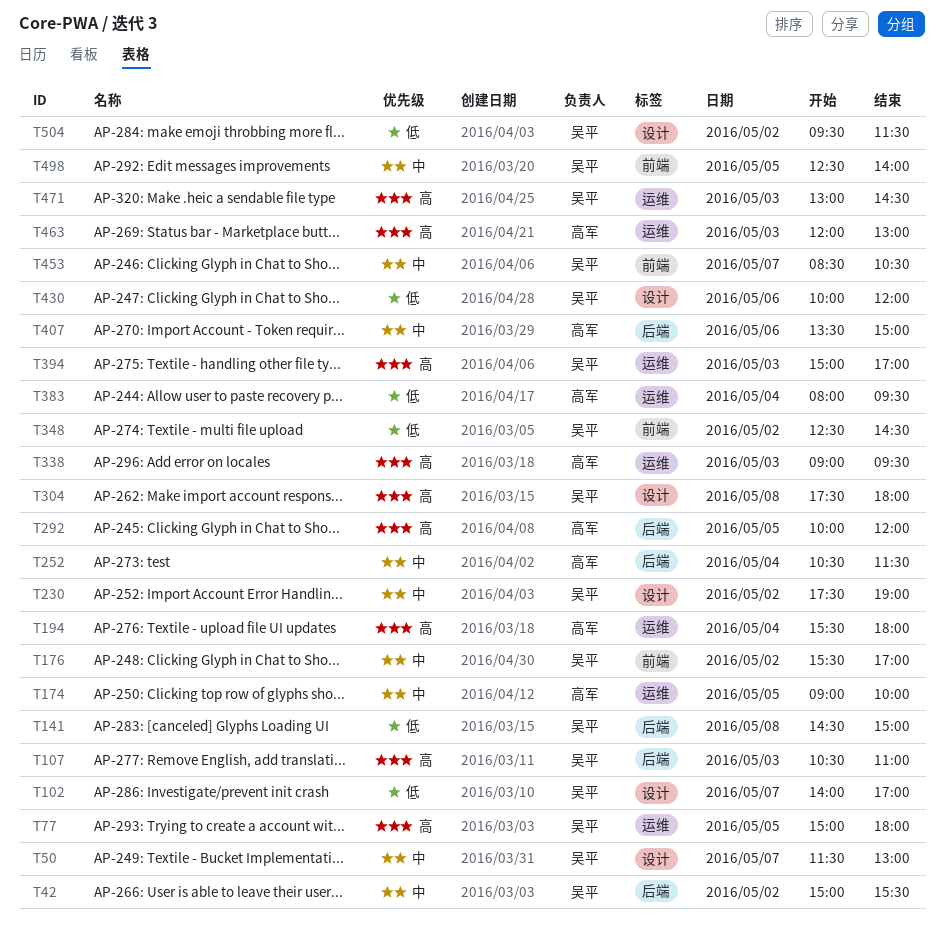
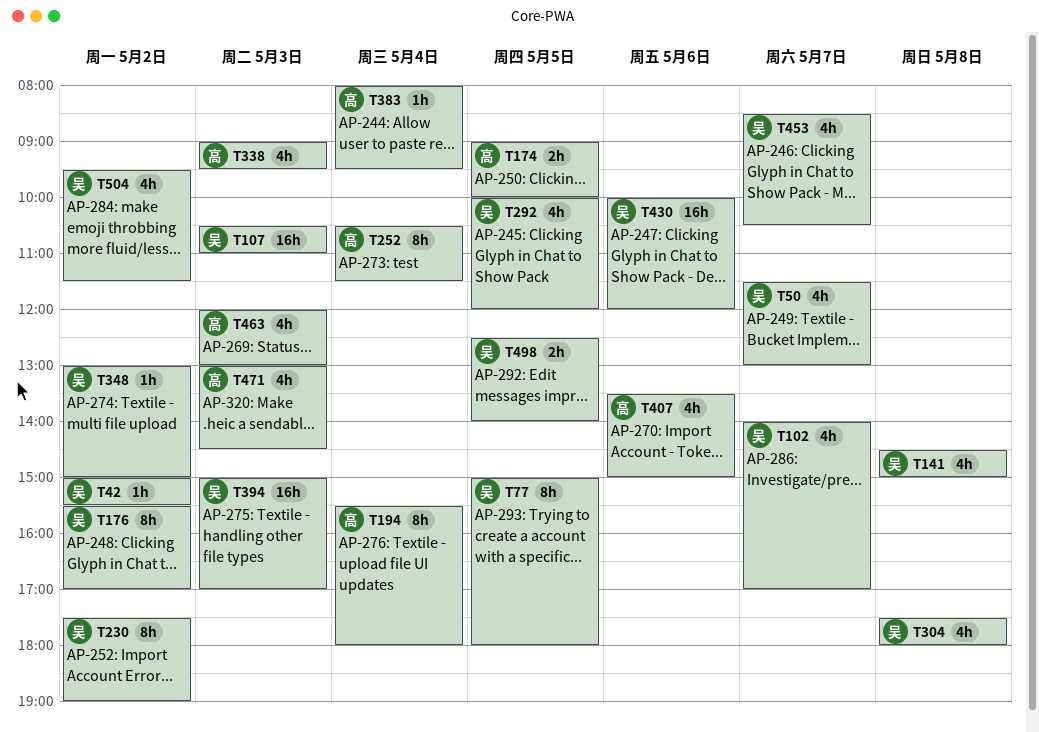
T292, owner: 高军 -> 吴平
T348, begins: 12:30 -> 13:00
T348, ends: 14:30 -> 15:00
T471, owner: 吴平 -> 高军

